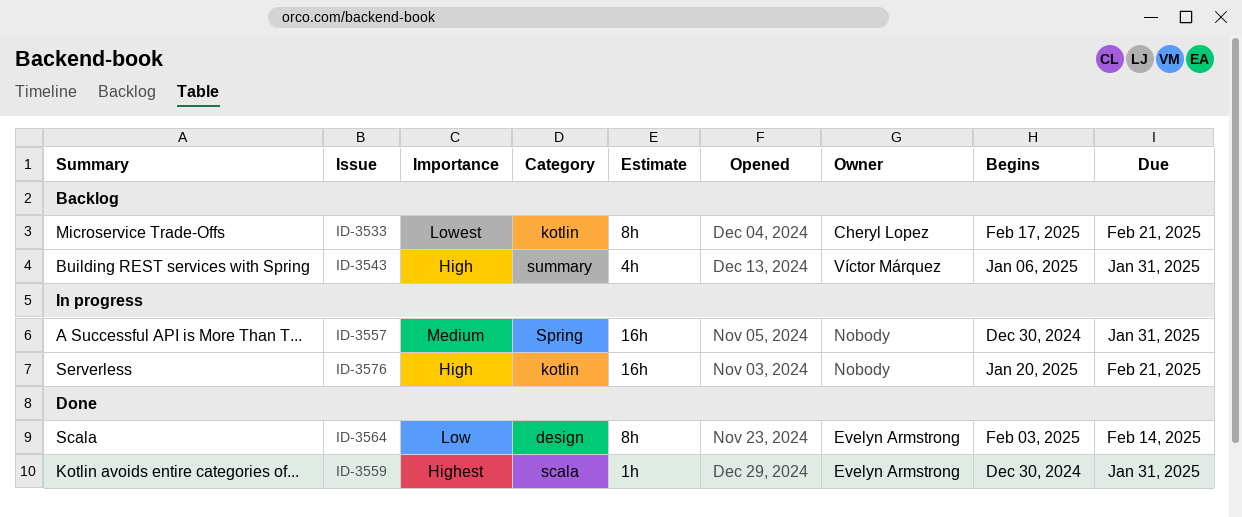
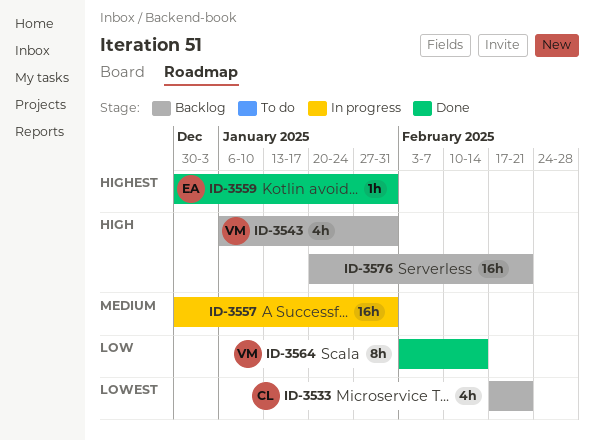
ID-3533, estimate: 8h -> 4h
ID-3564, owner: Evelyn Armstrong -> Víctor Márquez
ID-3576, status: In progress -> Backlog

